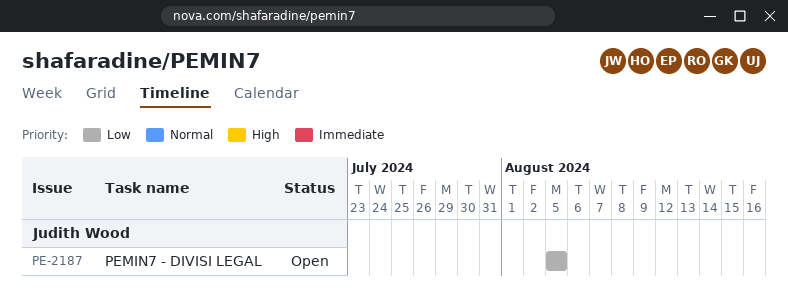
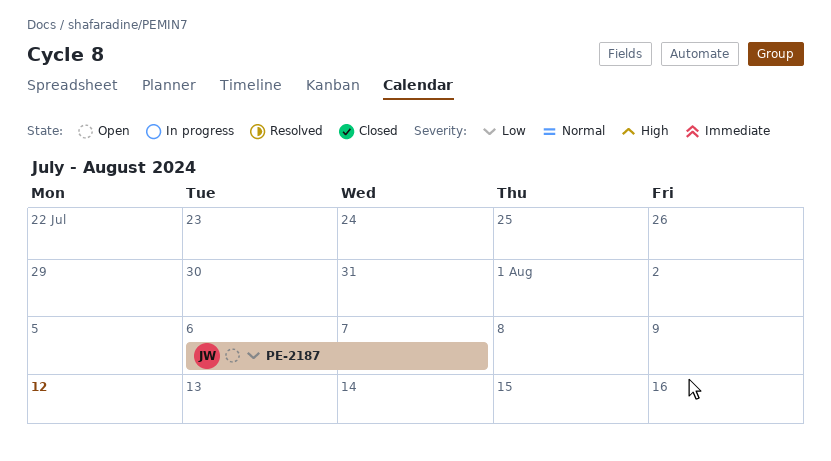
PE-2187, start: Aug 5 -> Aug 6
PE-2187, due: Aug 5 -> Aug 7

